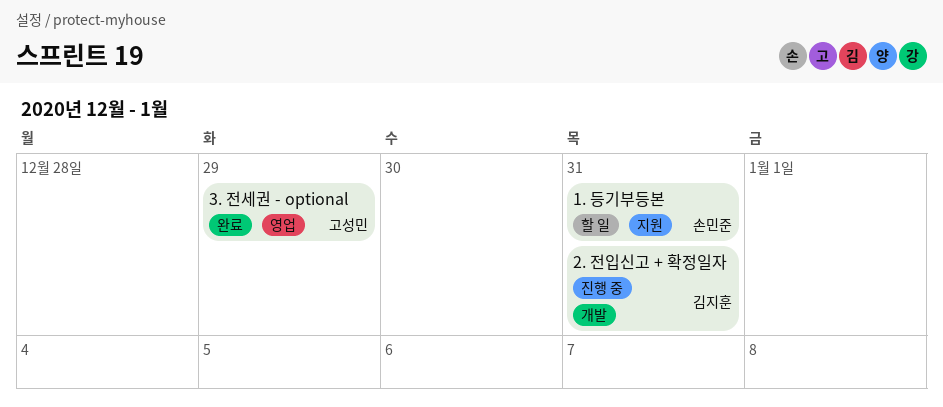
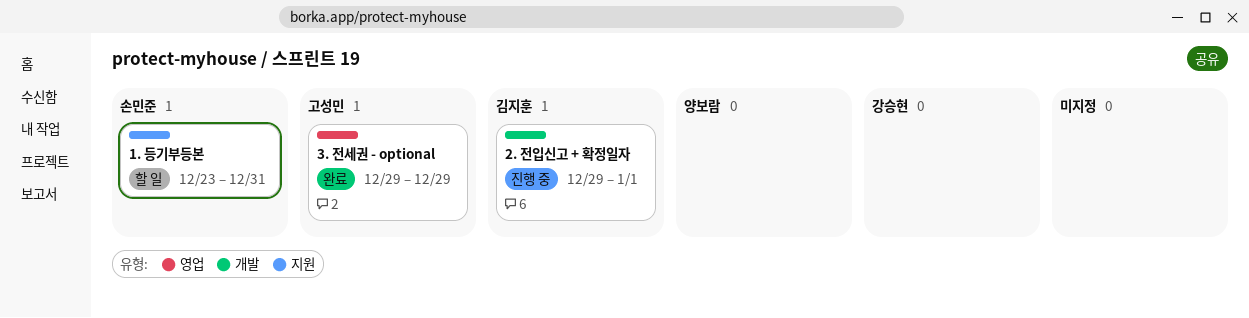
2. 전입신고 + 확정일자, due: Dec 31 -> Jan 1

